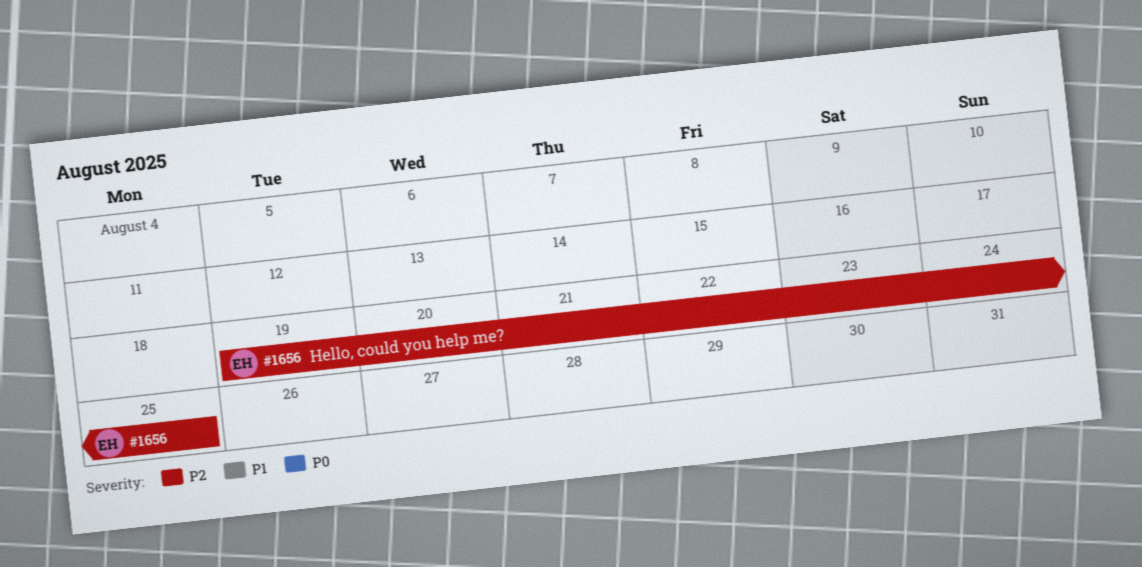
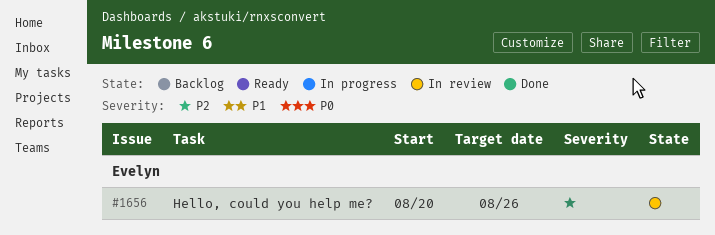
#1656, start: Aug 19 -> Aug 20
#1656, due: Aug 25 -> Aug 26

